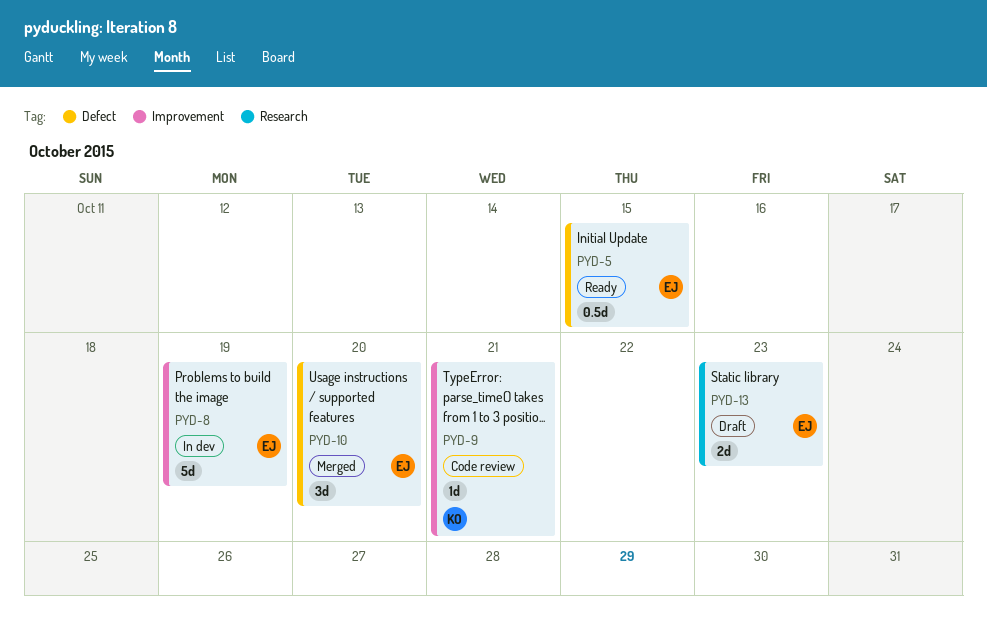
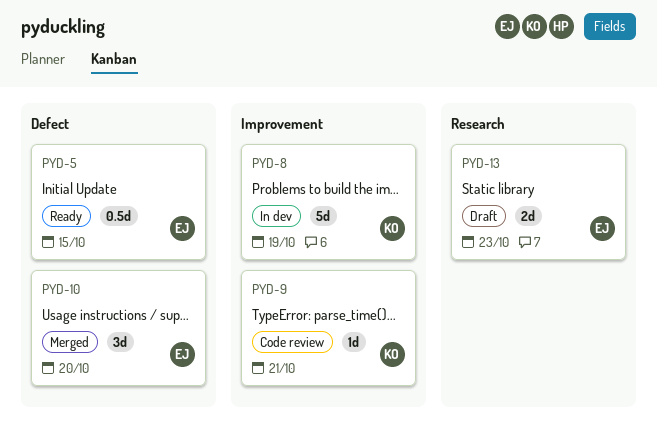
PYD-8, owner: EJ -> KO

